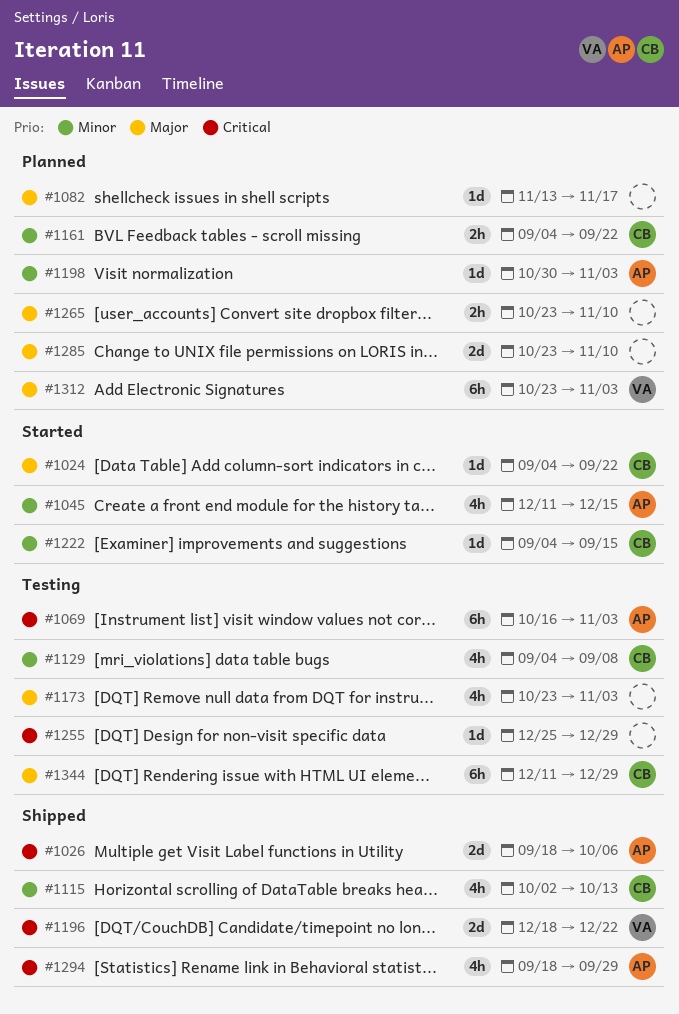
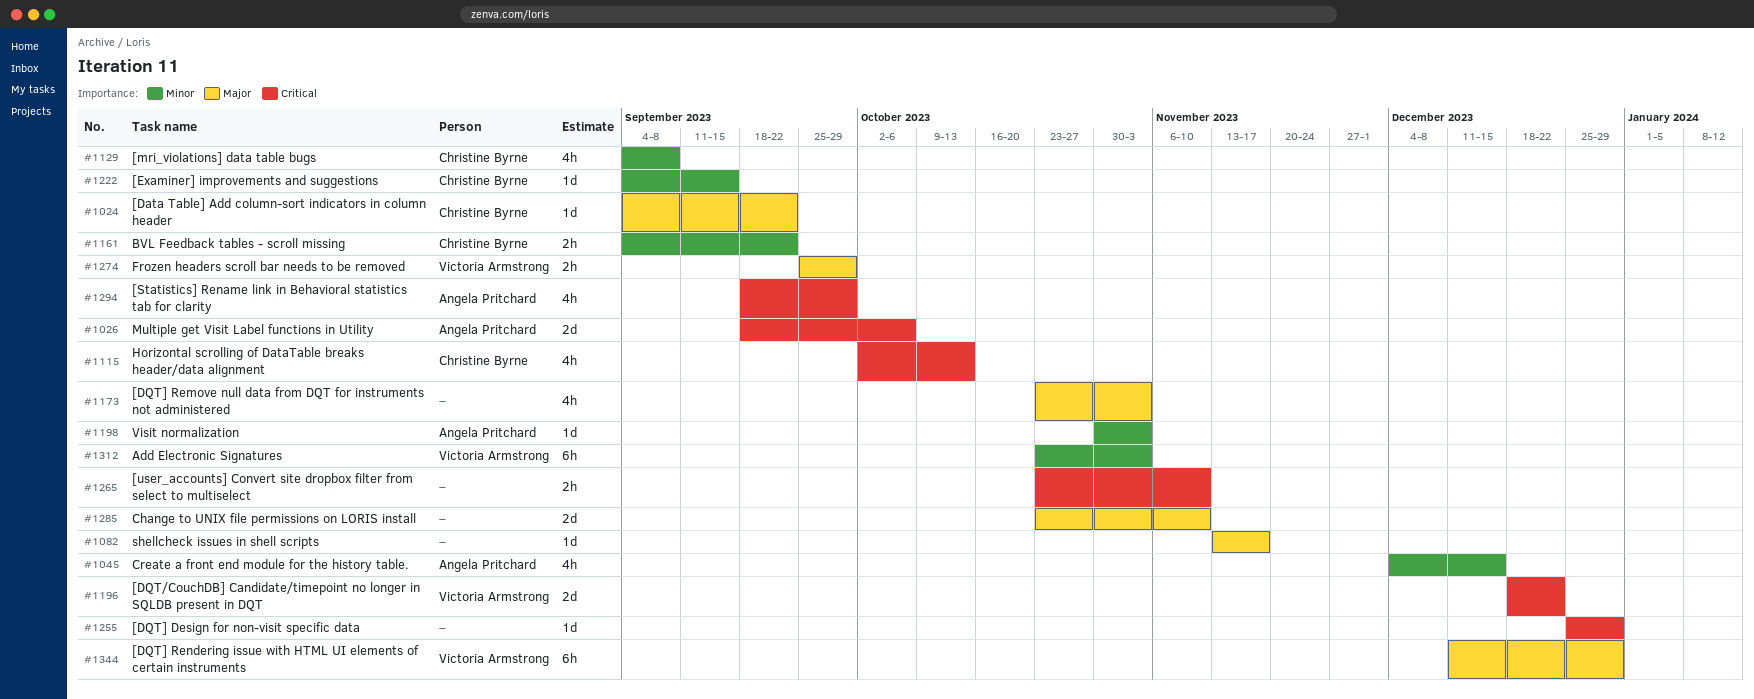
#1045, start: Dec 11 -> Dec 4
#1069: present -> none
#1115, priority: Minor -> Critical
#1265, priority: Major -> Critical
#1274: none -> present
#1312, priority: Major -> Minor
#1344, owner: Christine Byrne -> Victoria Armstrong

